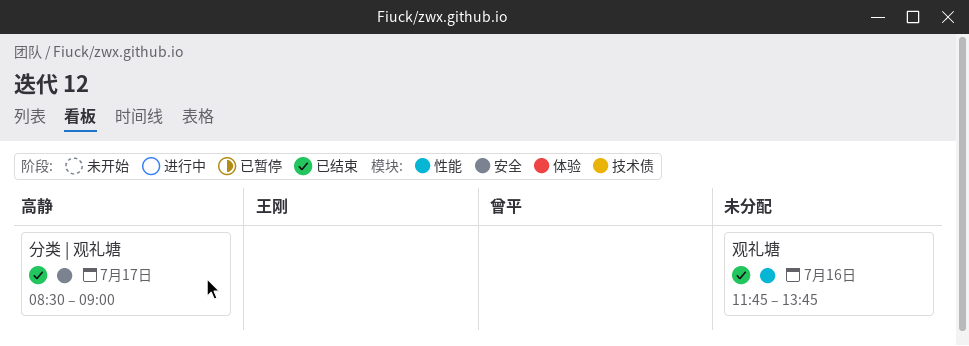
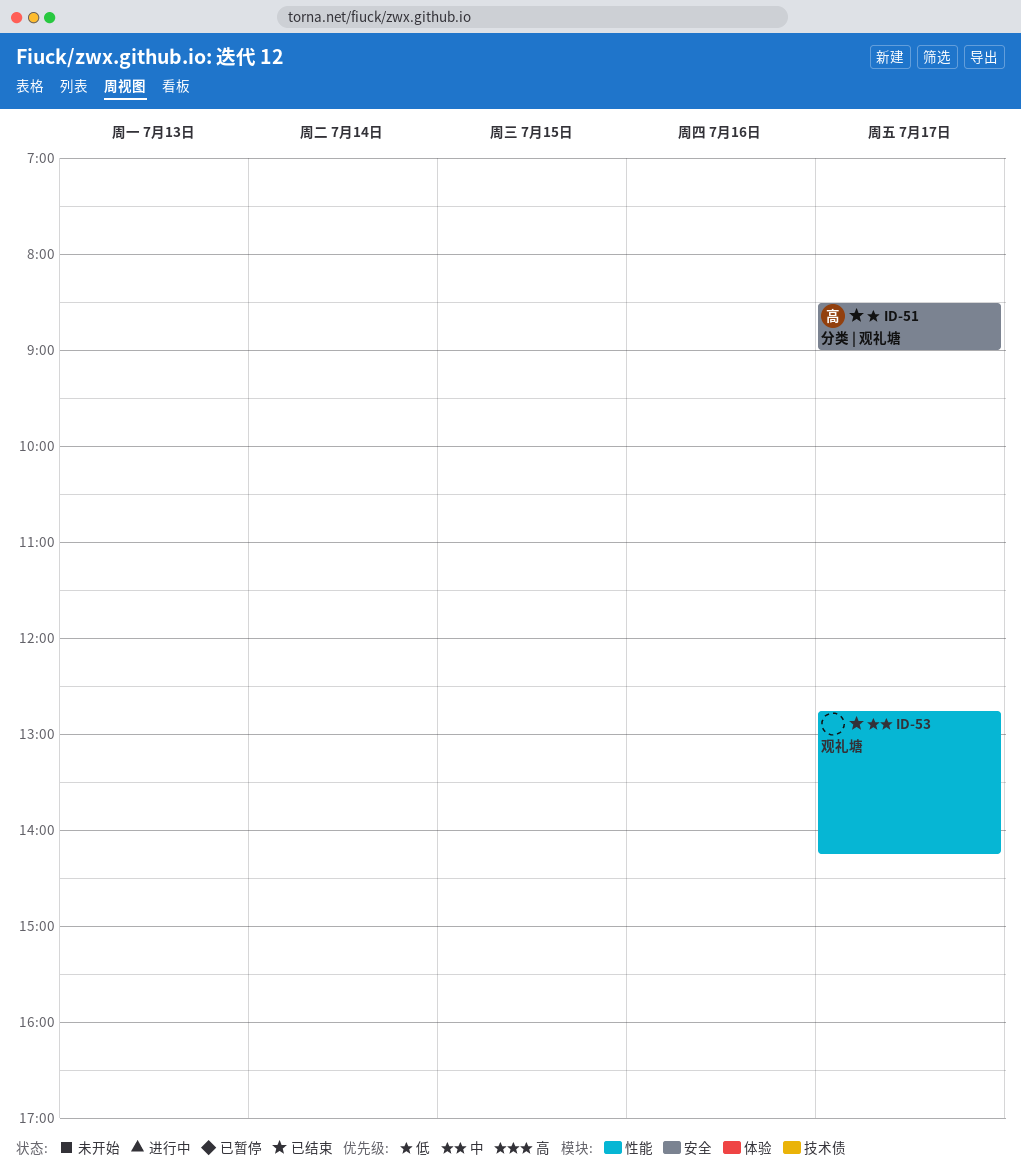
观礼塘, day: Jul 16 -> Jul 17
观礼塘, begins: 11:45 -> 12:45
观礼塘, ends: 13:45 -> 14:15

